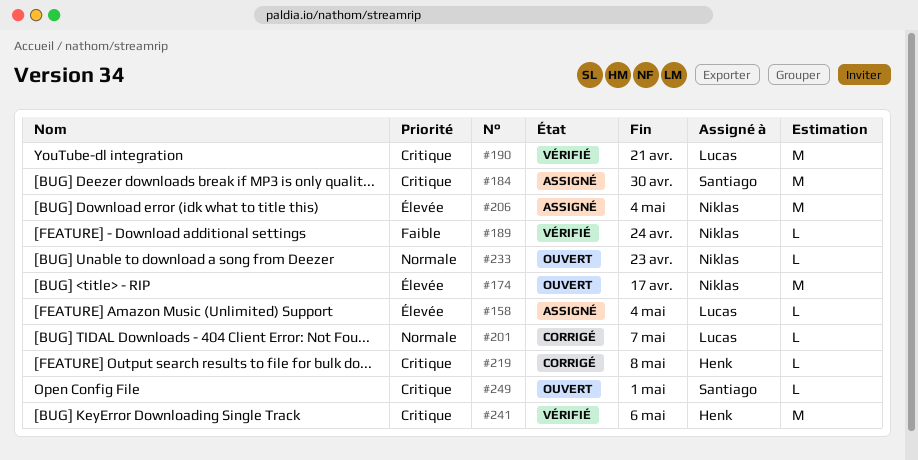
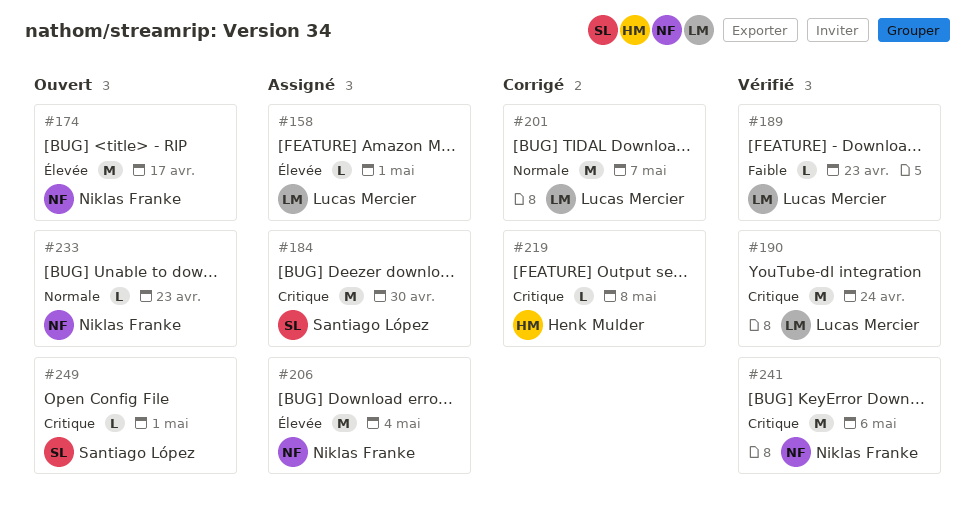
#158, due: May 4 -> May 1
#189, owner: Niklas Franke -> Lucas Mercier
#189, due: Apr 24 -> Apr 23
#190, due: Apr 21 -> Apr 24
#201, estimate: L -> M
#241, owner: Henk Mulder -> Niklas Franke

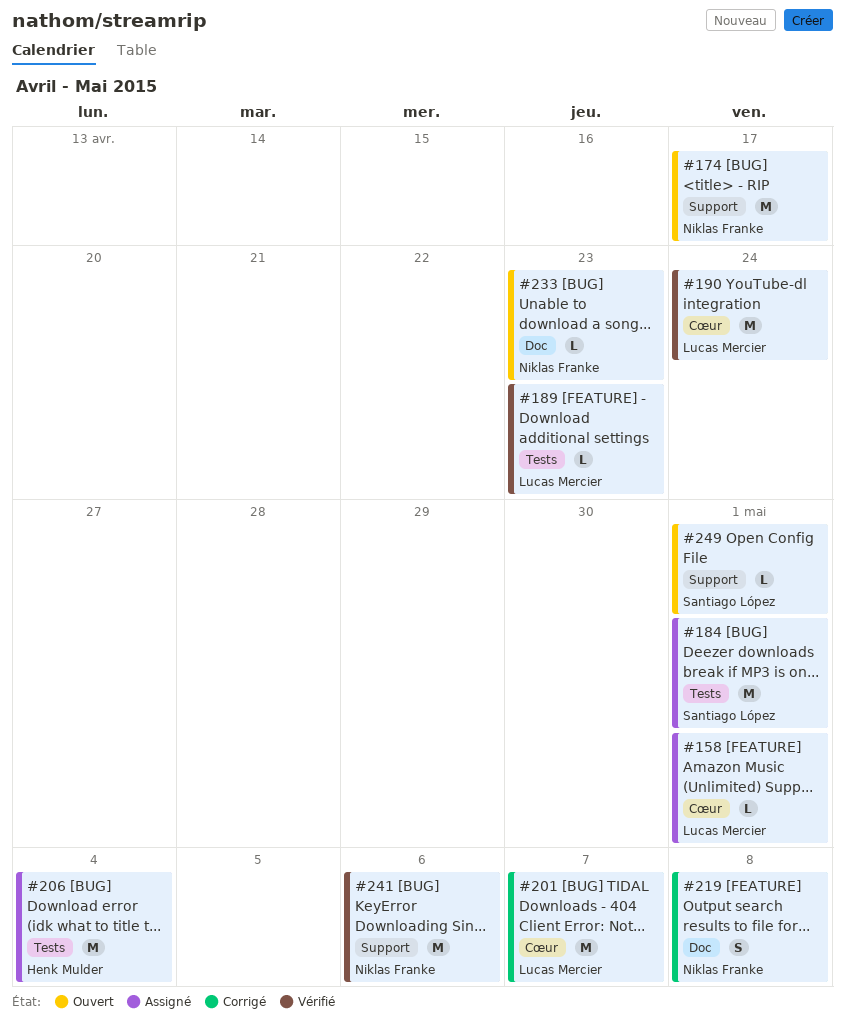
#184, due: Apr 30 -> May 1
#206, owner: Niklas Franke -> Henk Mulder
#219, owner: Henk Mulder -> Niklas Franke
#219, estimate: L -> S

